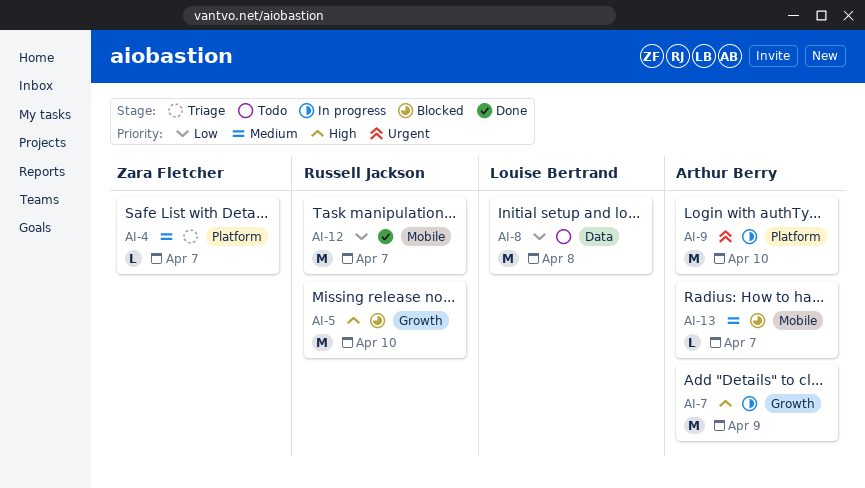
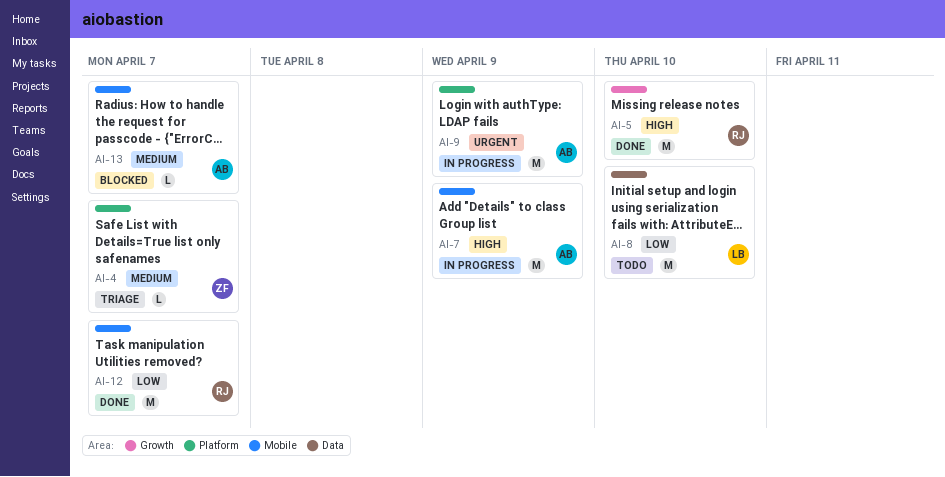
AI-5, status: Blocked -> Done
AI-7, label: Growth -> Mobile
AI-8, due: Apr 8 -> Apr 10
AI-9, due: Apr 10 -> Apr 9

